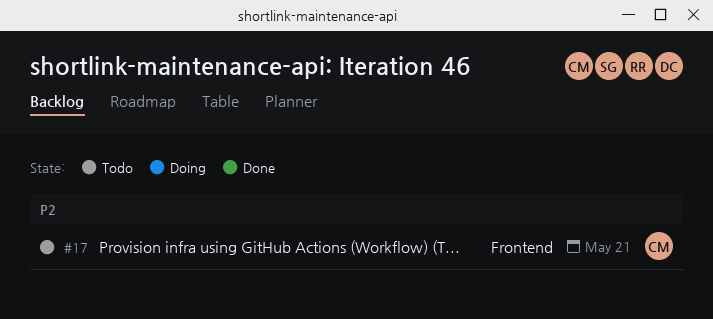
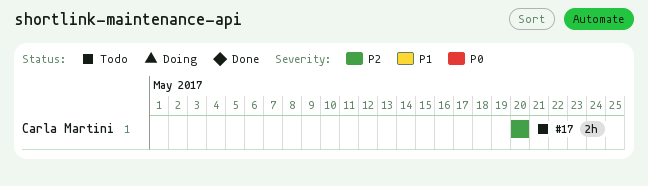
#17, due: May 21 -> May 20

